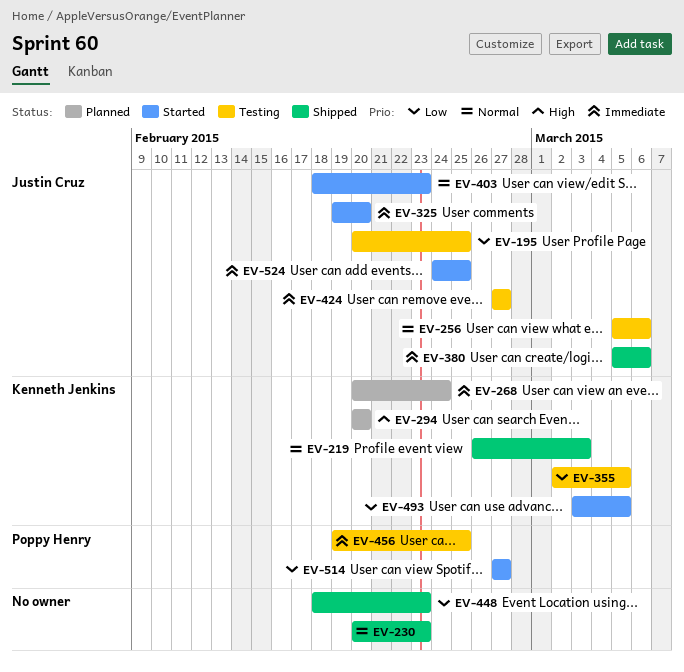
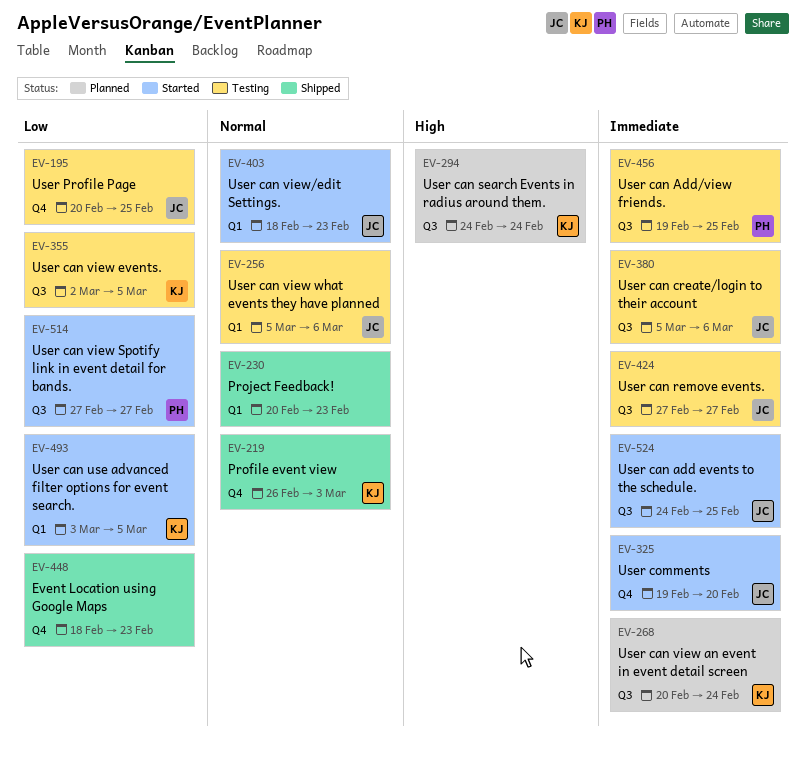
EV-294, start: Feb 20 -> Feb 24
EV-294, due: Feb 20 -> Feb 24
EV-380, status: Shipped -> Testing

